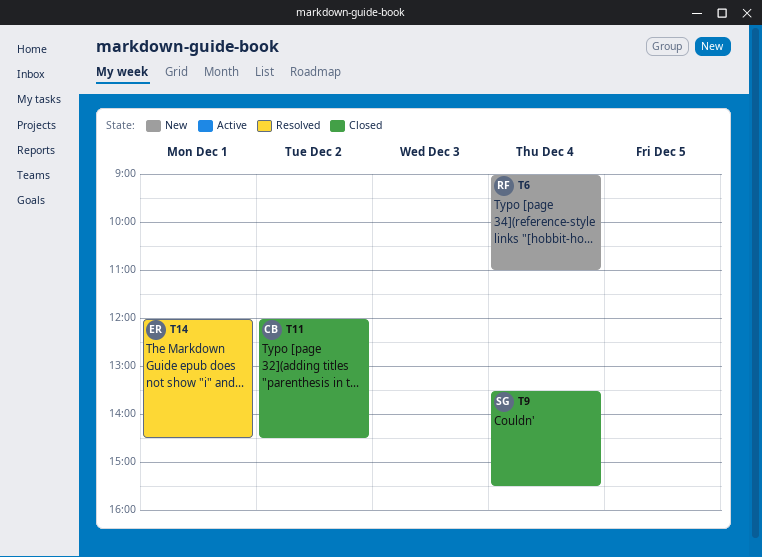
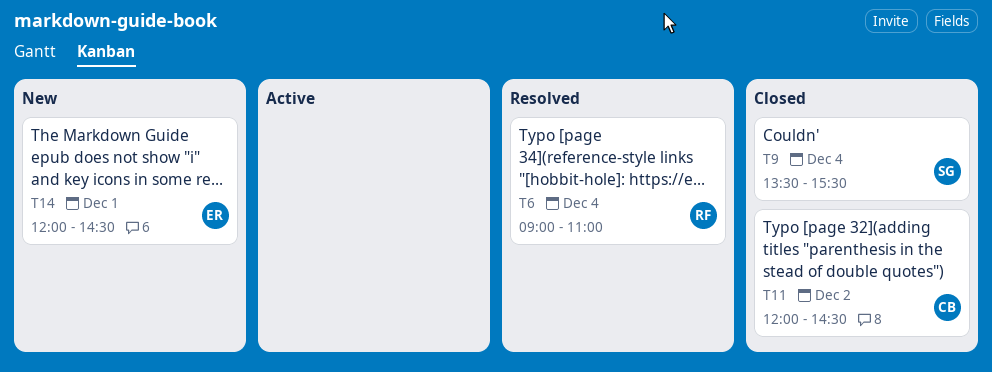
T6, status: New -> Resolved
T14, status: Resolved -> New

